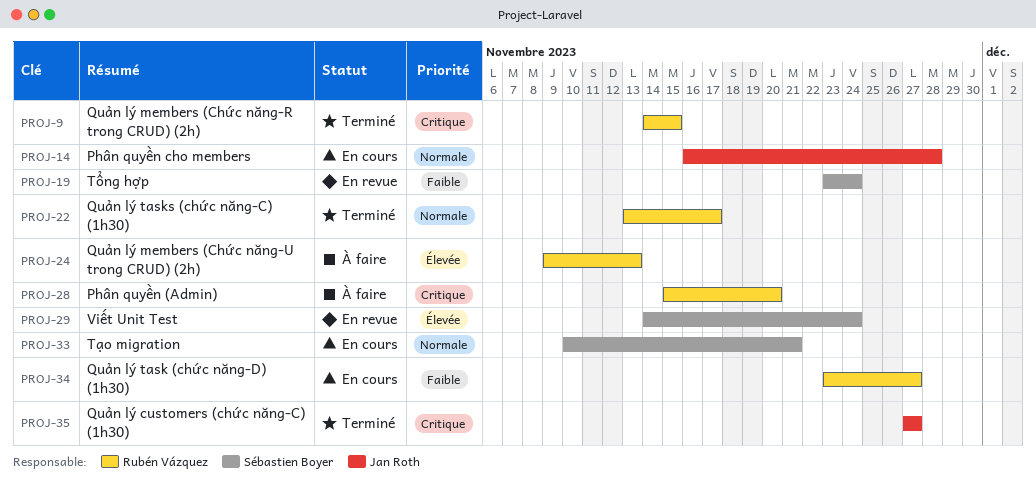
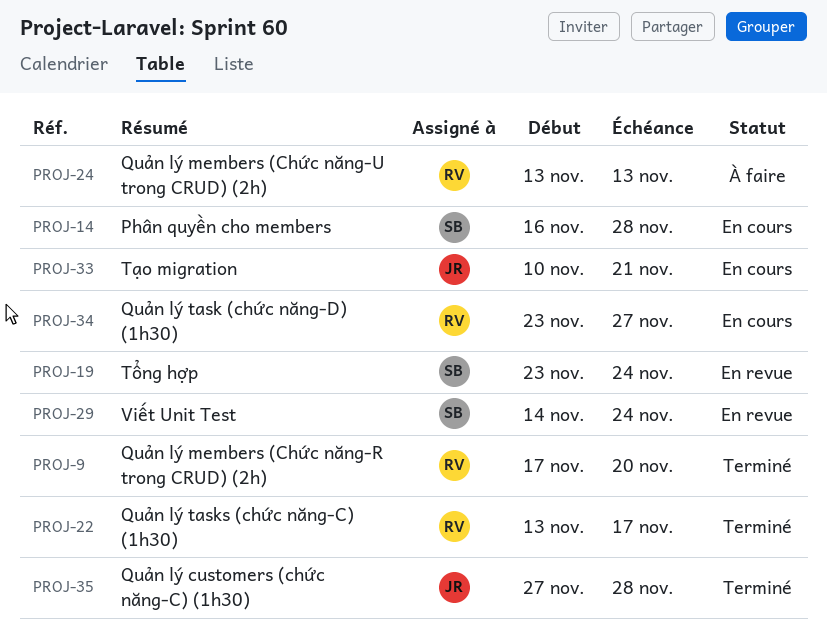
PROJ-9, start: Nov 14 -> Nov 17
PROJ-9, due: Nov 15 -> Nov 20
PROJ-14, owner: Jan Roth -> Sébastien Boyer
PROJ-24, start: Nov 9 -> Nov 13
PROJ-28: present -> none
PROJ-33, owner: Sébastien Boyer -> Jan Roth
PROJ-35, due: Nov 27 -> Nov 28

